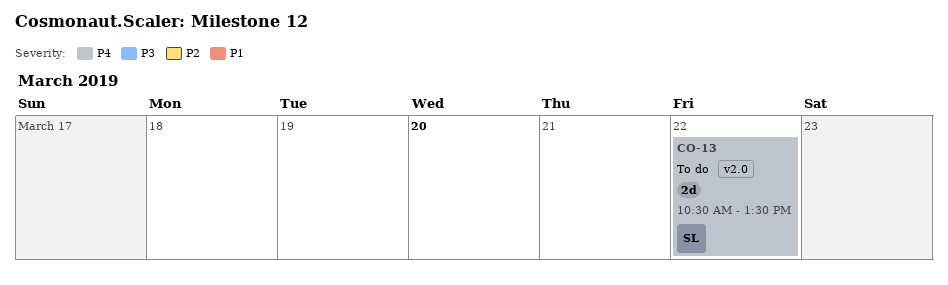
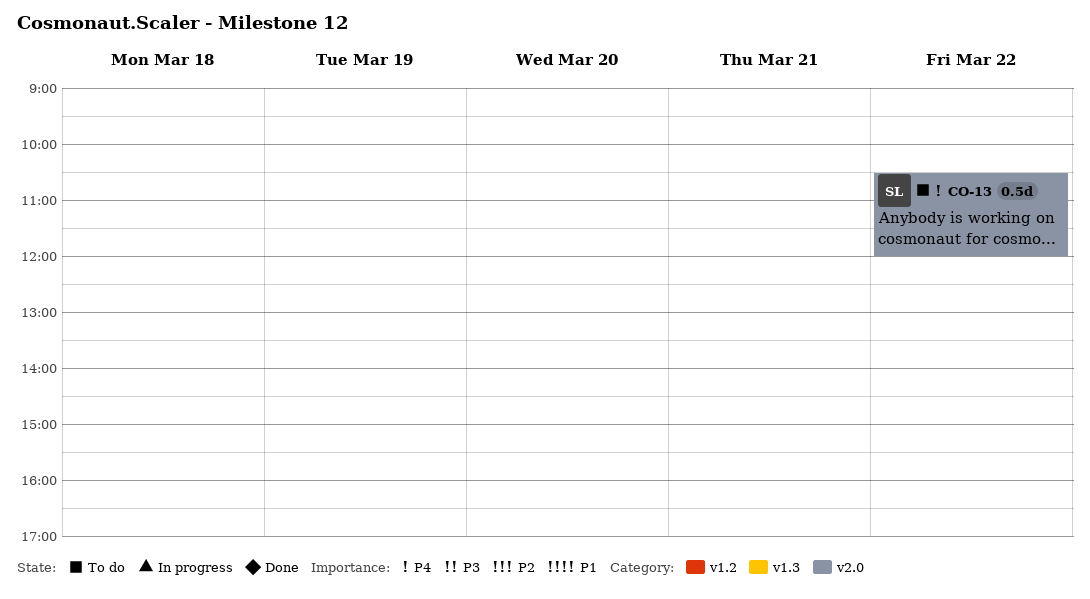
CO-13, estimate: 2d -> 0.5d
CO-13, ends: 13:30 -> 12:00

